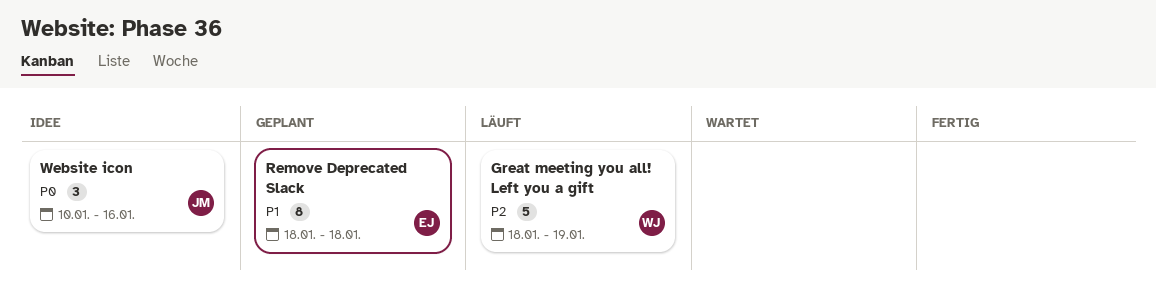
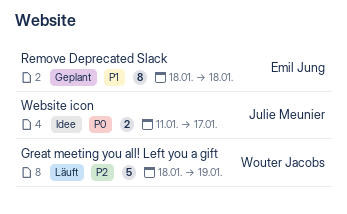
Website icon, estimate: 3 -> 2
Website icon, start: Jan 10 -> Jan 11
Website icon, due: Jan 16 -> Jan 17

